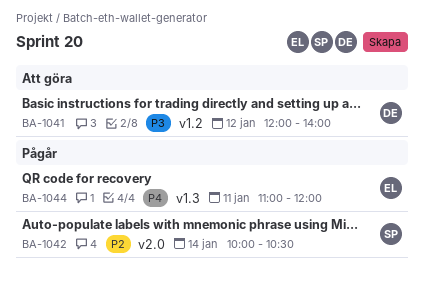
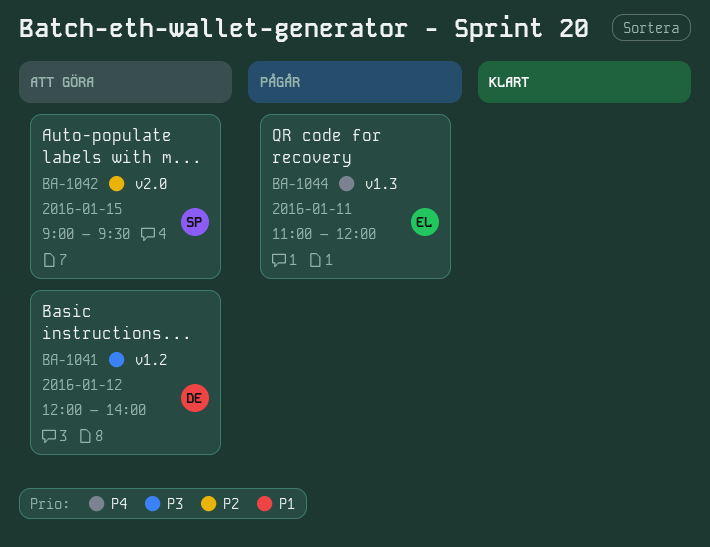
BA-1042, status: Pågår -> Att göra
BA-1042, day: Jan 14 -> Jan 15
BA-1042, begins: 10:00 -> 09:00
BA-1042, ends: 10:30 -> 09:30

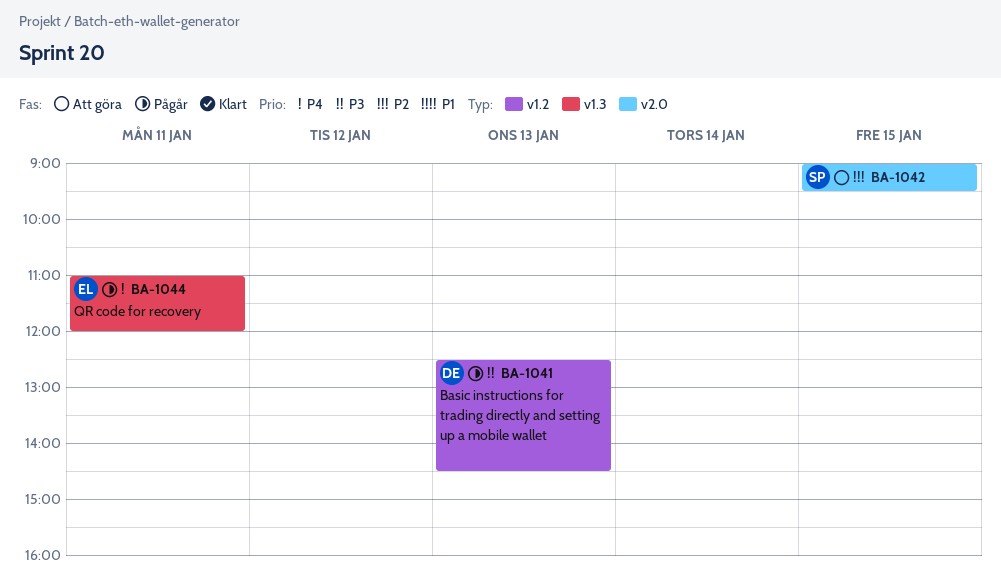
BA-1041, status: Att göra -> Pågår
BA-1041, day: Jan 12 -> Jan 13
BA-1041, begins: 12:00 -> 12:30
BA-1041, ends: 14:00 -> 14:30

